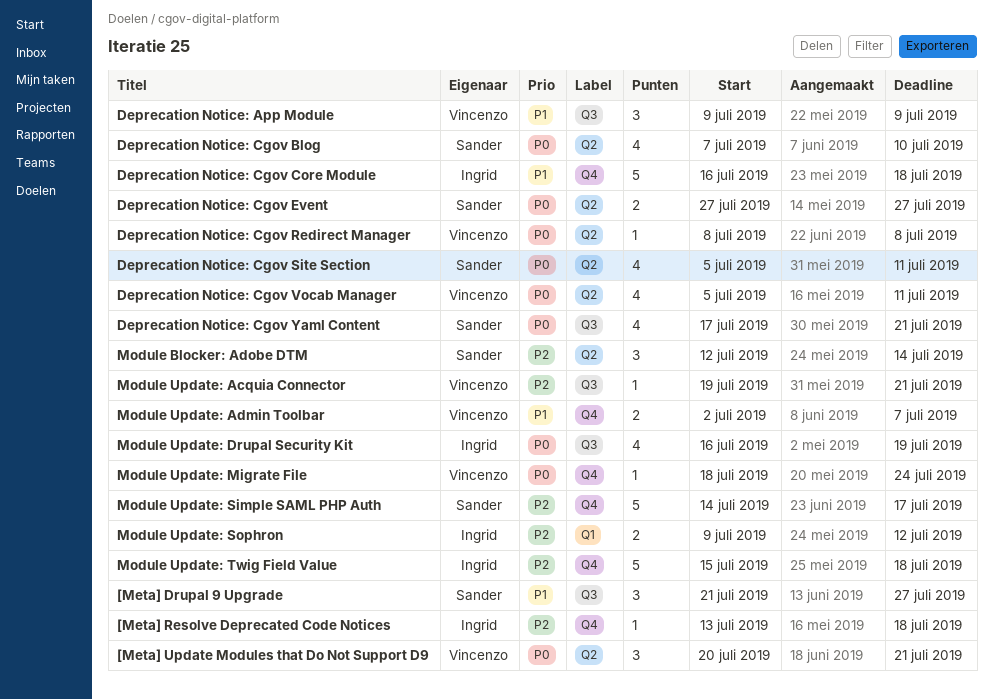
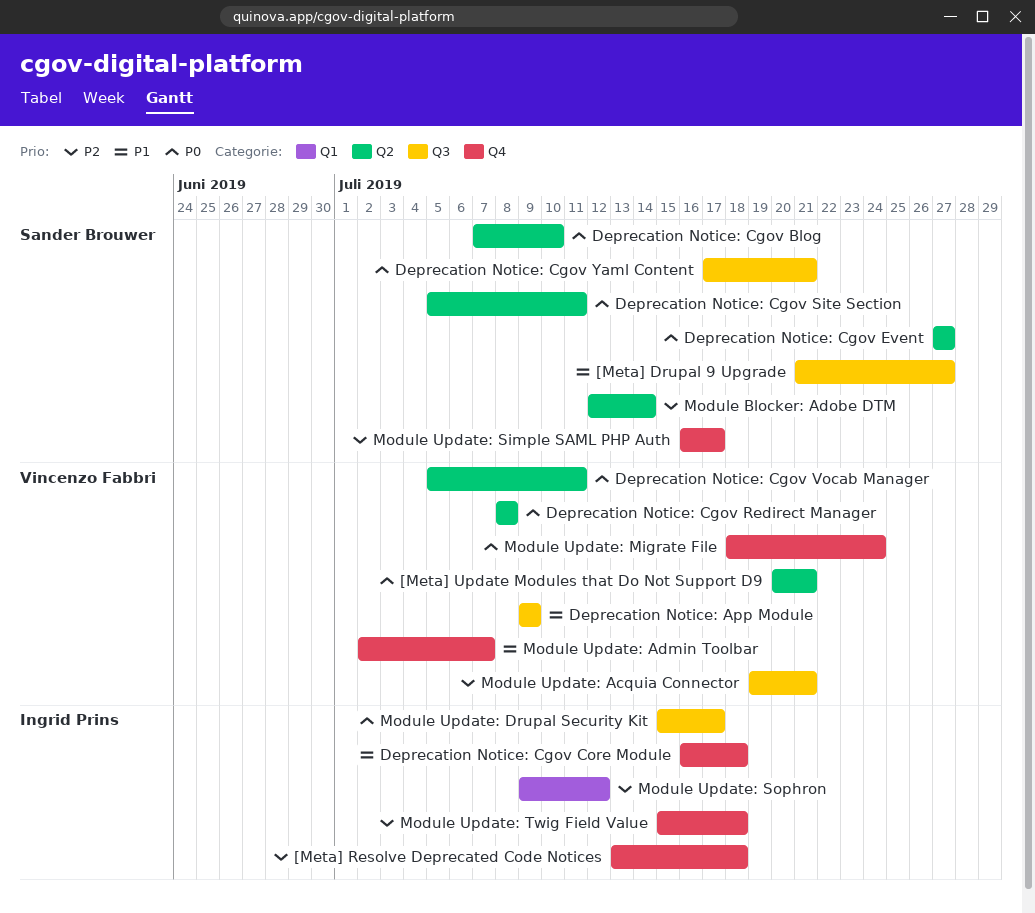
Module Update: Drupal Security Kit, start: Jul 16 -> Jul 15
Module Update: Drupal Security Kit, due: Jul 19 -> Jul 17
Module Update: Simple SAML PHP Auth, start: Jul 14 -> Jul 16

